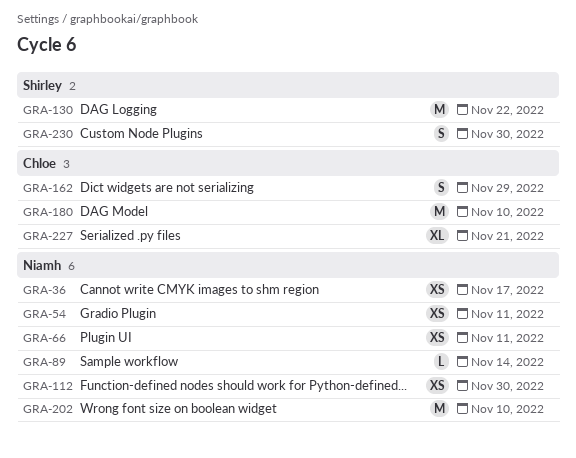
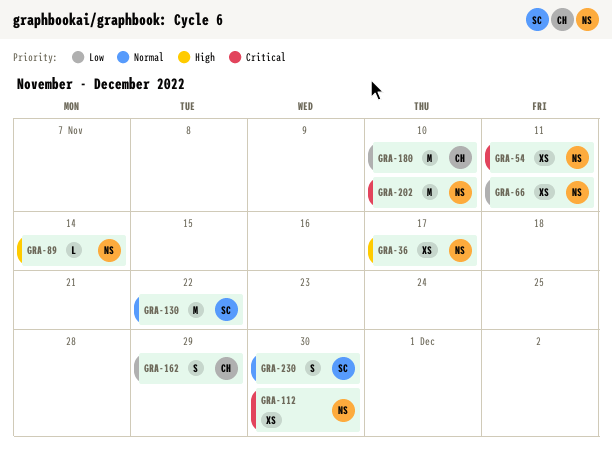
GRA-227: present -> none

